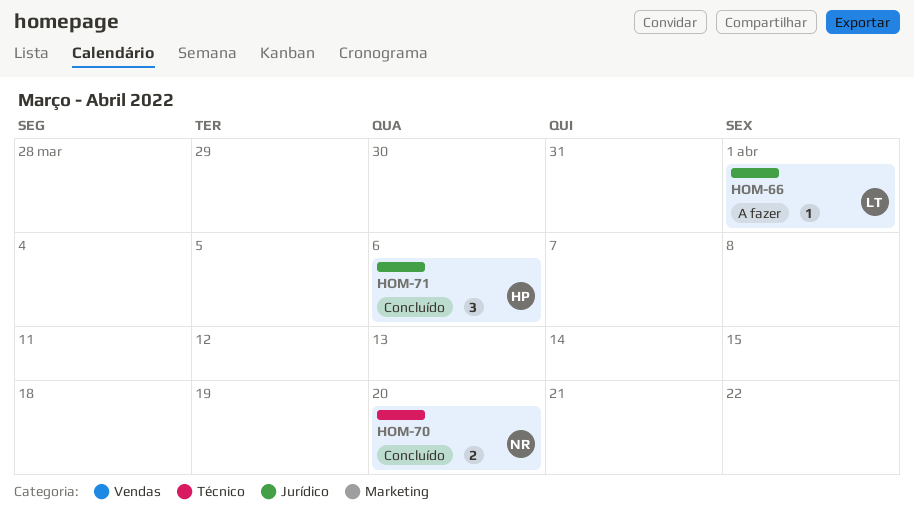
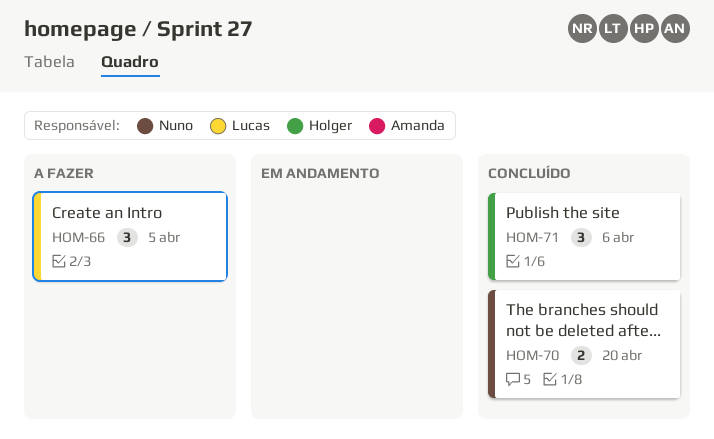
HOM-66, estimate: 1 -> 3
HOM-66, due: Apr 1 -> Apr 5

